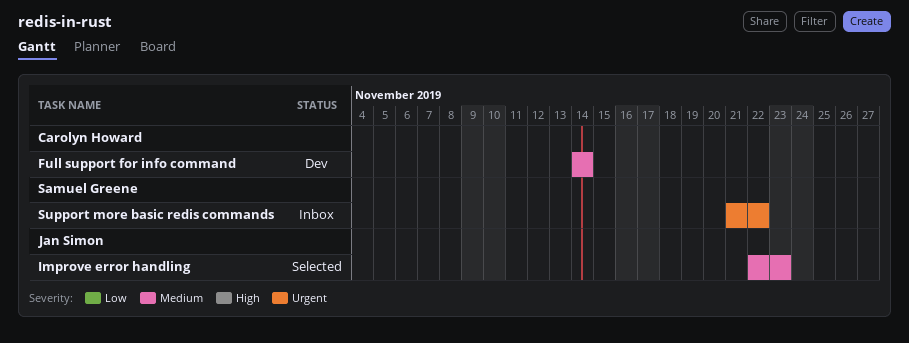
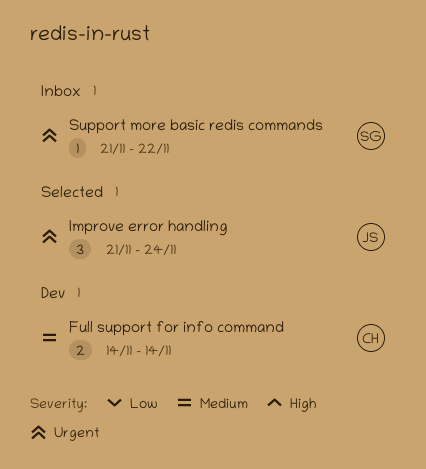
Improve error handling, priority: Medium -> Urgent
Improve error handling, start: Nov 22 -> Nov 21
Improve error handling, due: Nov 23 -> Nov 24

